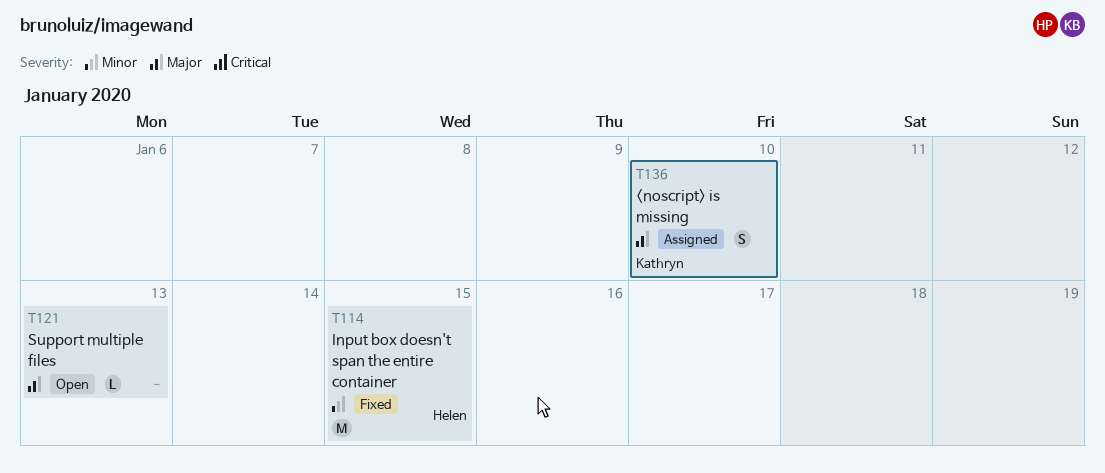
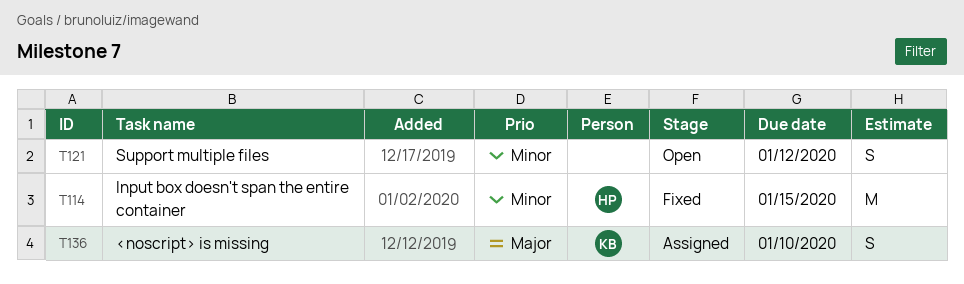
T121, priority: Major -> Minor
T121, estimate: L -> S
T121, due: Jan 13 -> Jan 12

